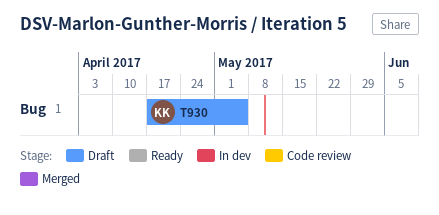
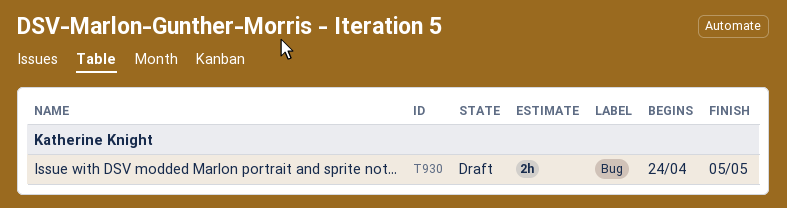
T930, start: Apr 17 -> Apr 24

